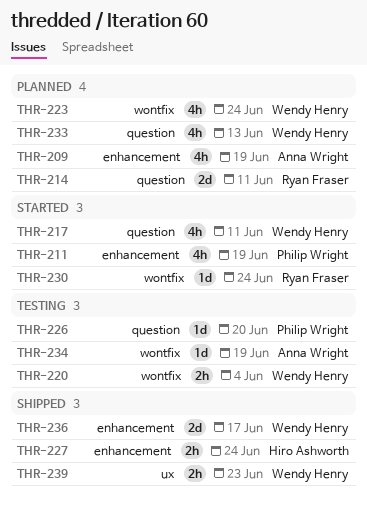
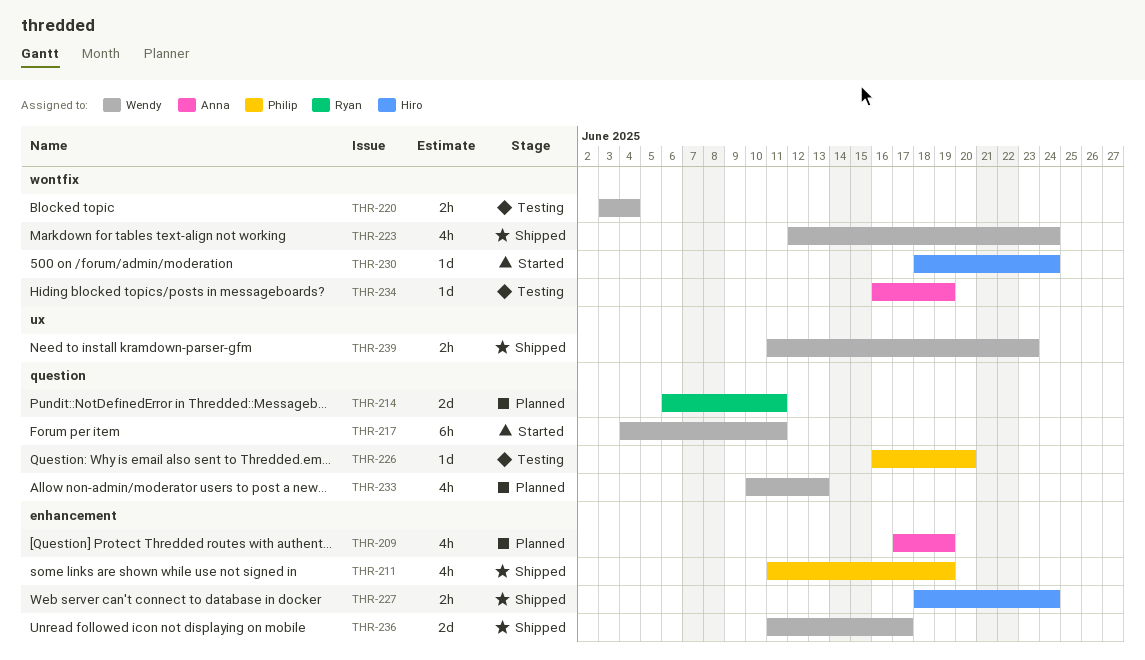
THR-211, status: Started -> Shipped
THR-217, estimate: 4h -> 6h
THR-223, status: Planned -> Shipped
THR-230, owner: Ryan Fraser -> Hiro Ashworth

